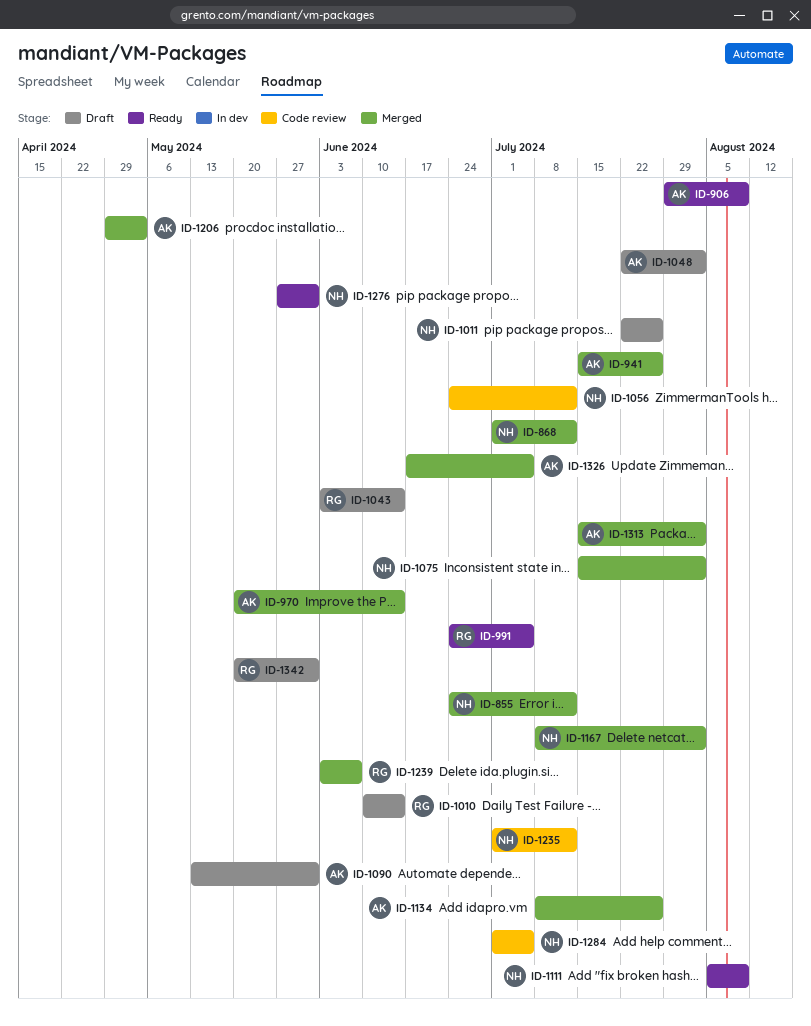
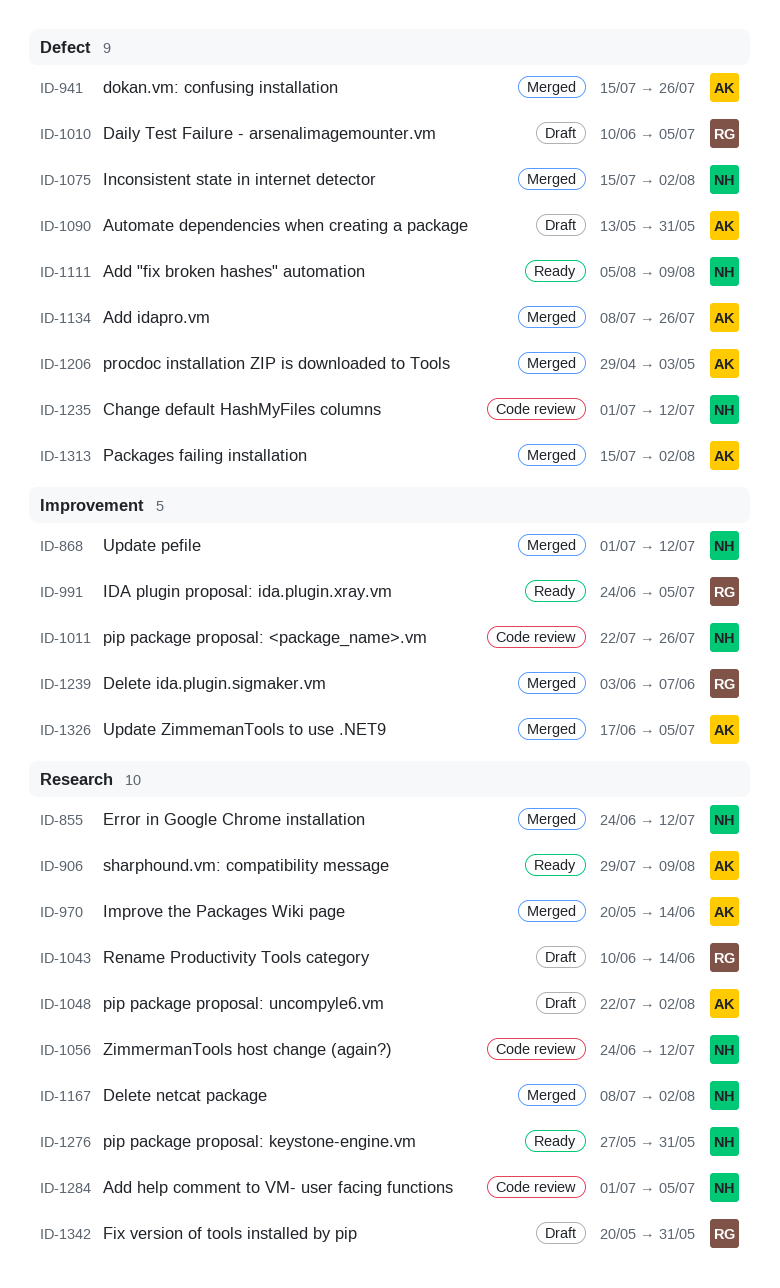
ID-1010, due: Jun 14 -> Jul 5
ID-1011, status: Draft -> Code review
ID-1043, start: Jun 3 -> Jun 10

